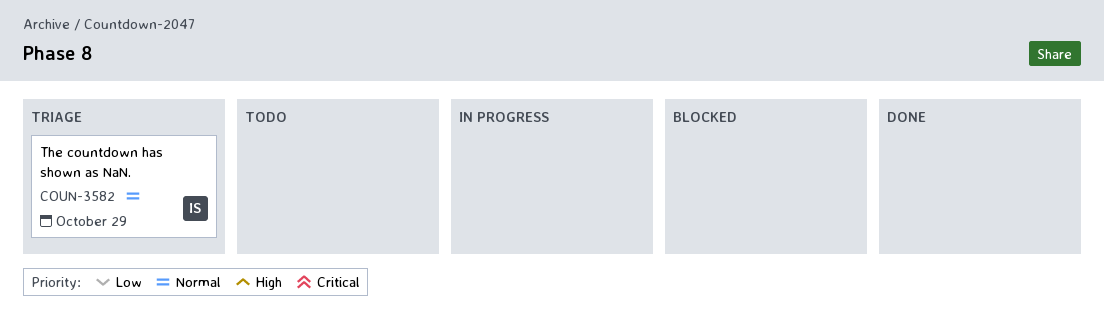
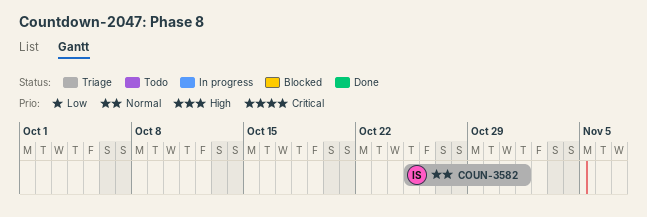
COUN-3582, due: Oct 29 -> Nov 1

